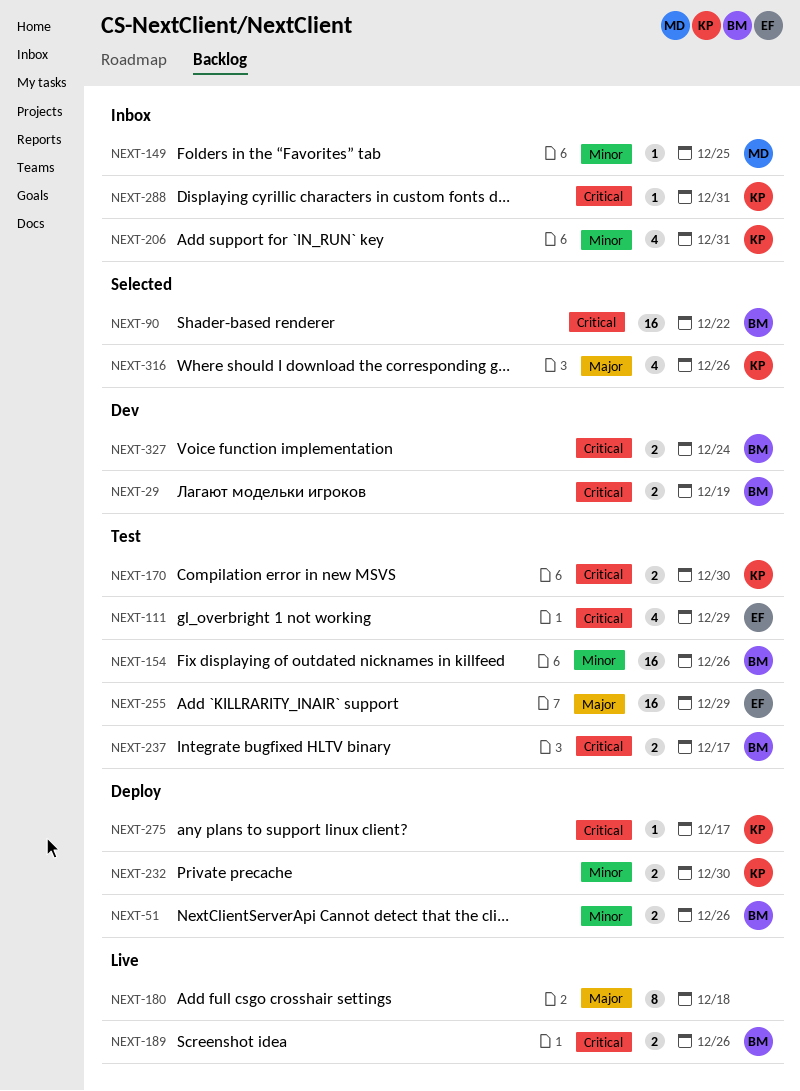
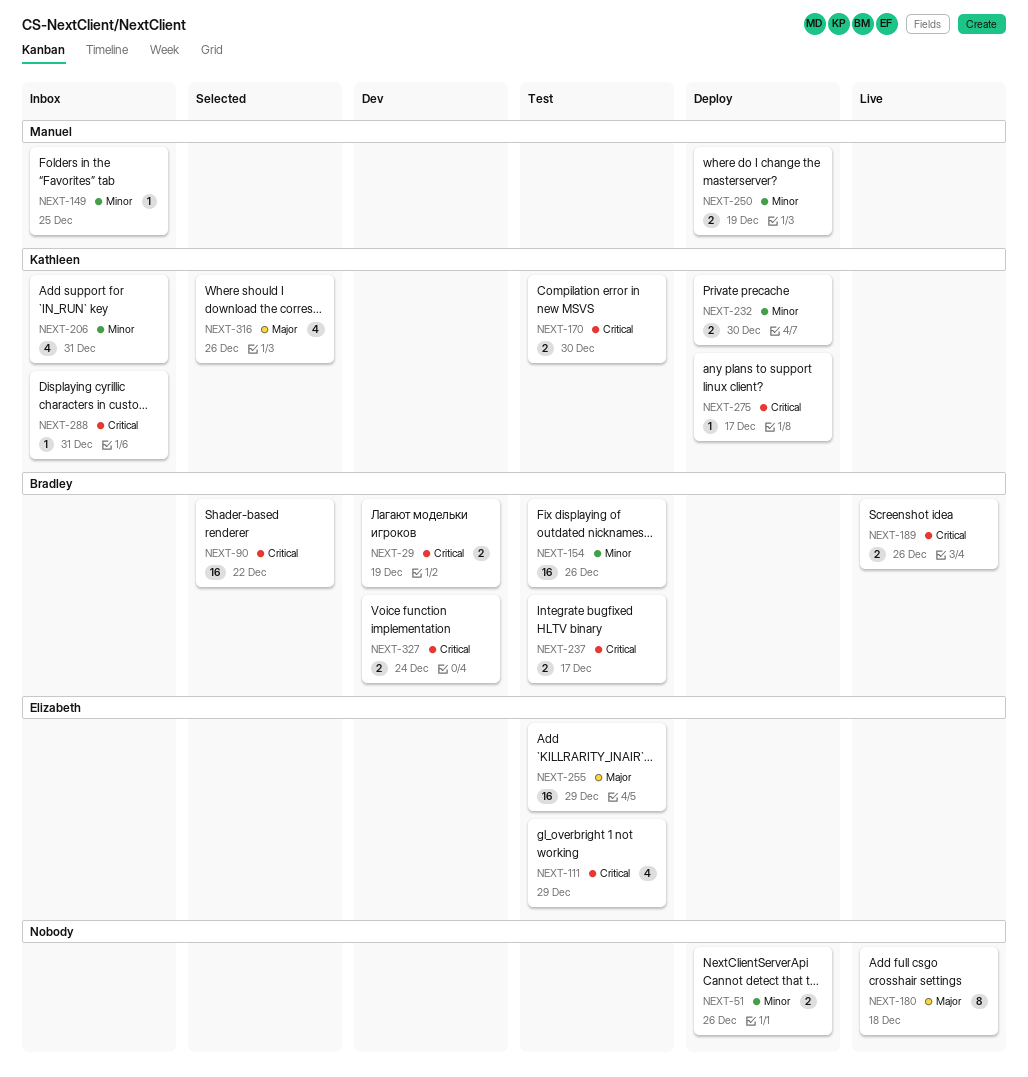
NEXT-51, owner: Bradley -> none
NEXT-250: none -> present

